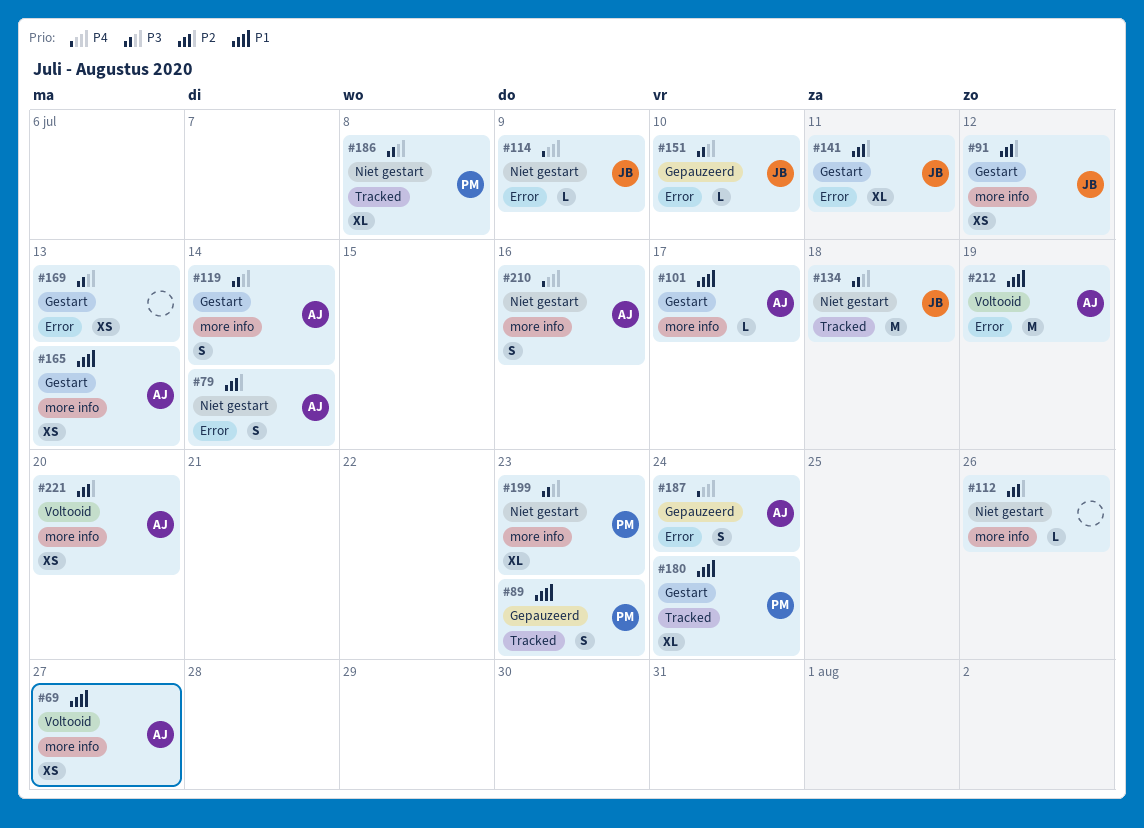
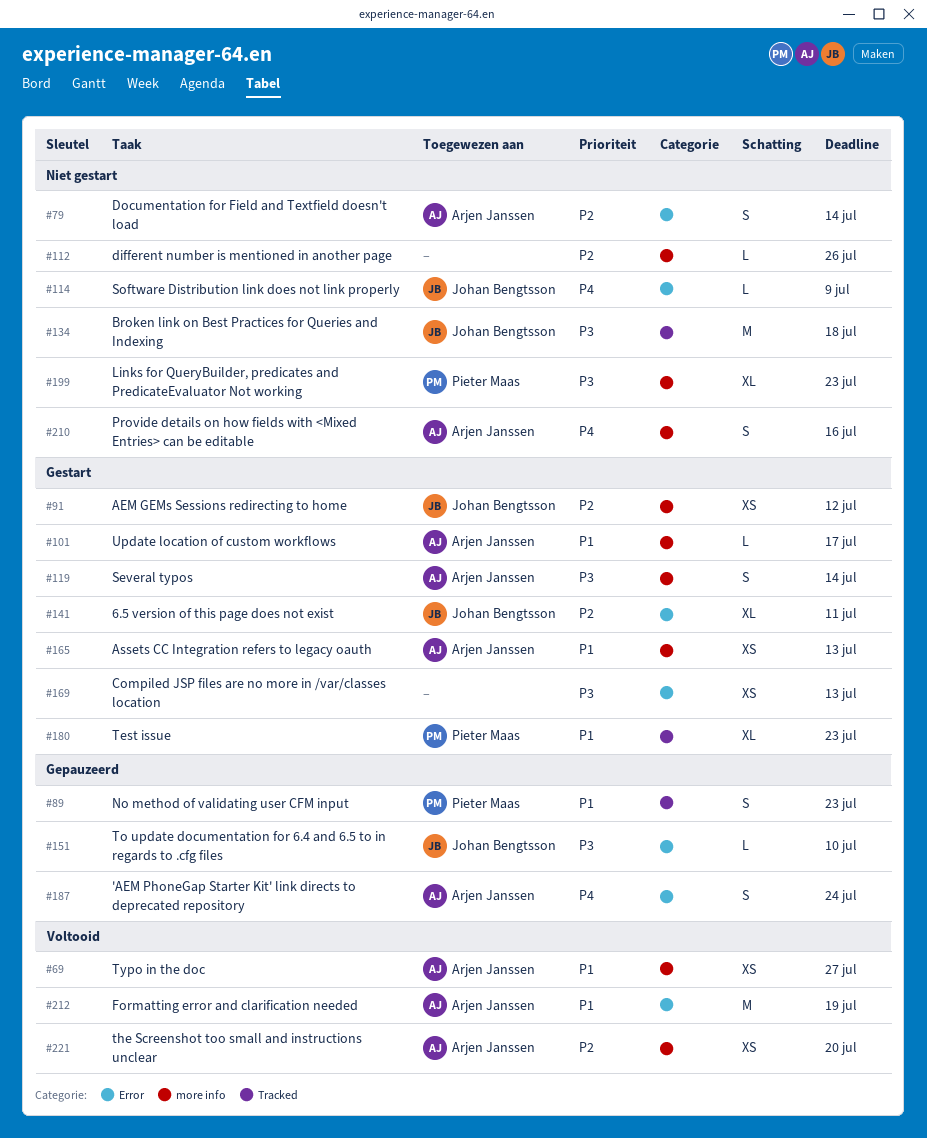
#180, due: Jul 24 -> Jul 23
#186: present -> none

